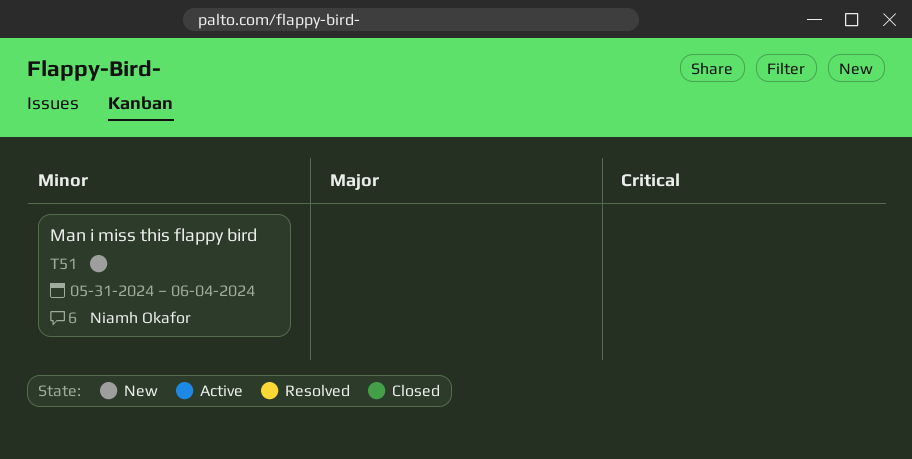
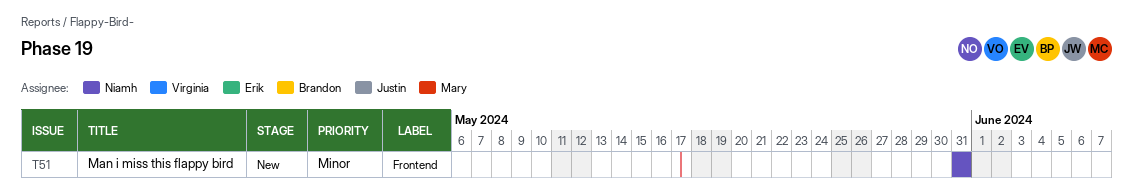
T51, due: Jun 4 -> May 31

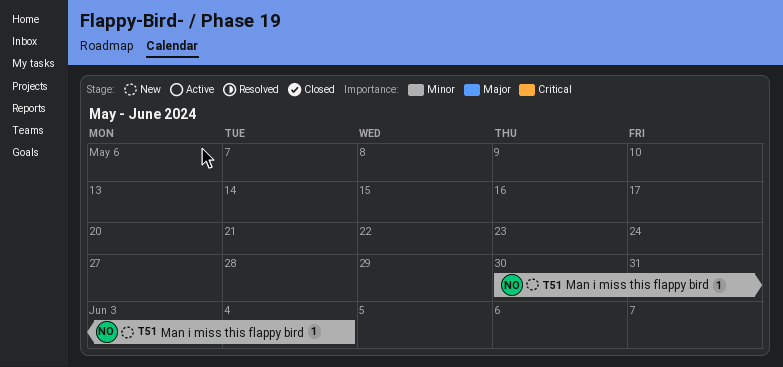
T51, start: May 31 -> May 30
T51, due: May 31 -> Jun 4

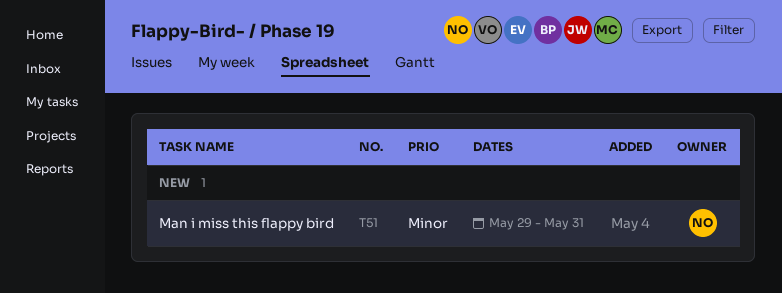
T51, start: May 30 -> May 29
T51, due: Jun 4 -> May 31

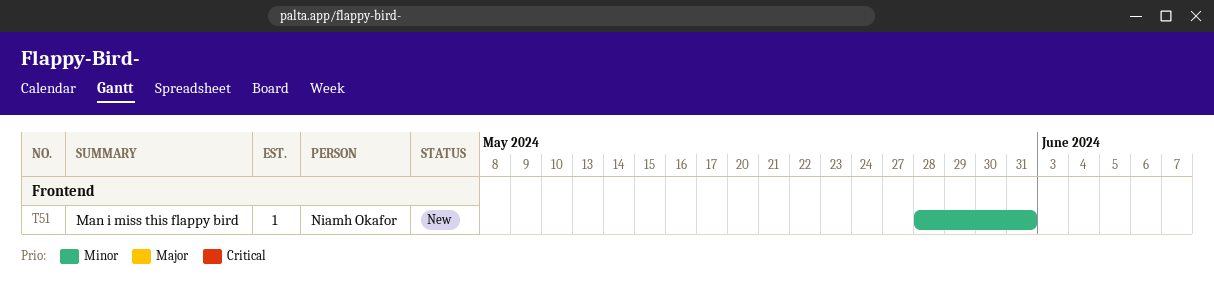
T51, start: May 29 -> May 28

